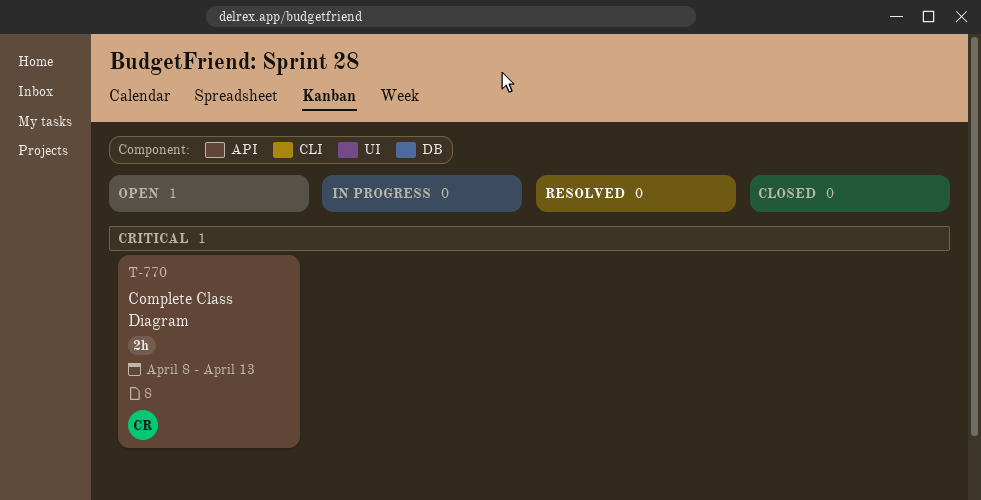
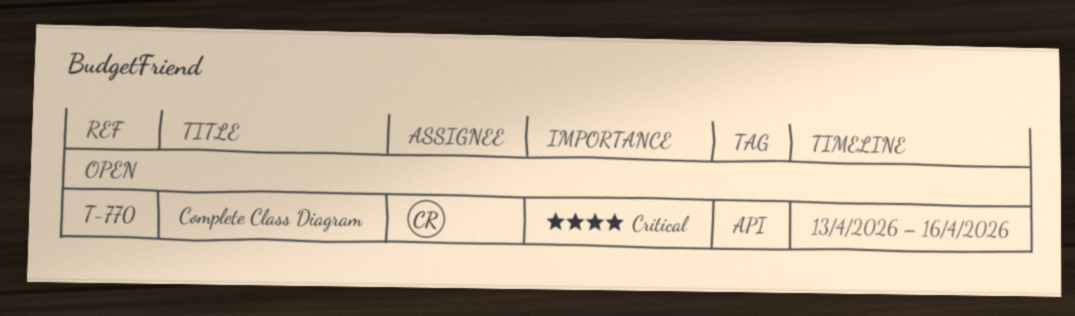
T-770, start: Apr 8 -> Apr 13
T-770, due: Apr 13 -> Apr 16

